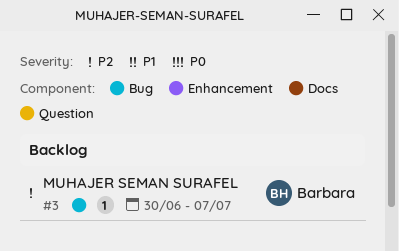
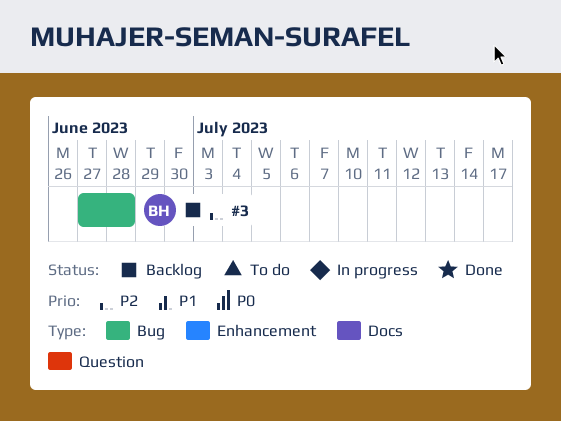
#3, start: Jun 30 -> Jun 27
#3, due: Jul 7 -> Jun 28

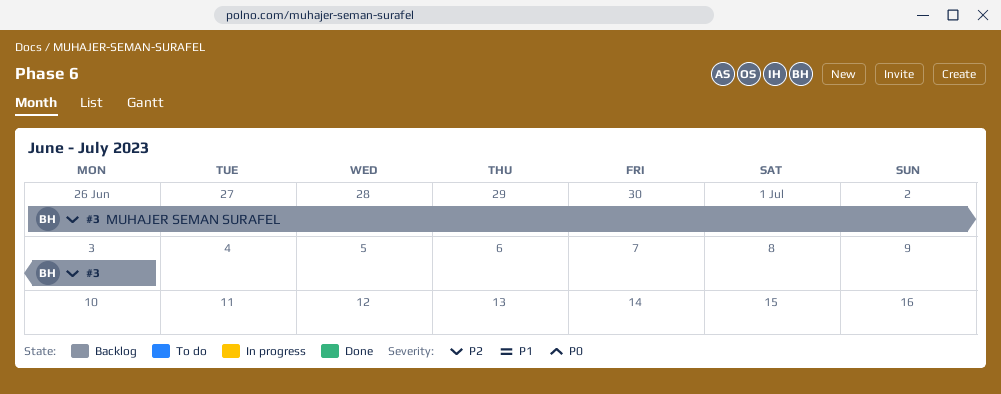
#3, start: Jun 27 -> Jun 26
#3, due: Jun 28 -> Jul 3

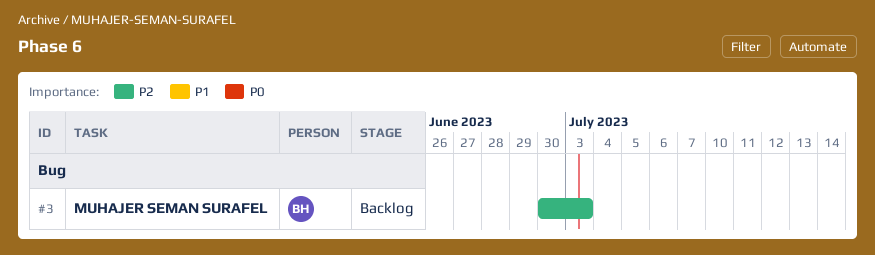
#3, start: Jun 26 -> Jun 30

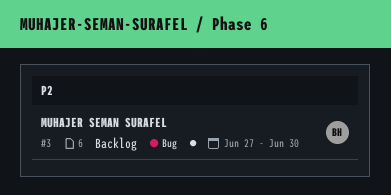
#3, start: Jun 30 -> Jun 27
#3, due: Jul 3 -> Jun 30

